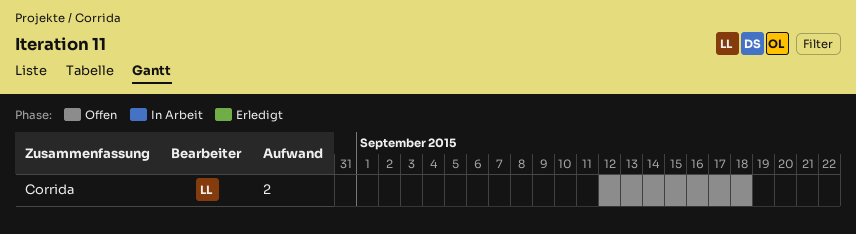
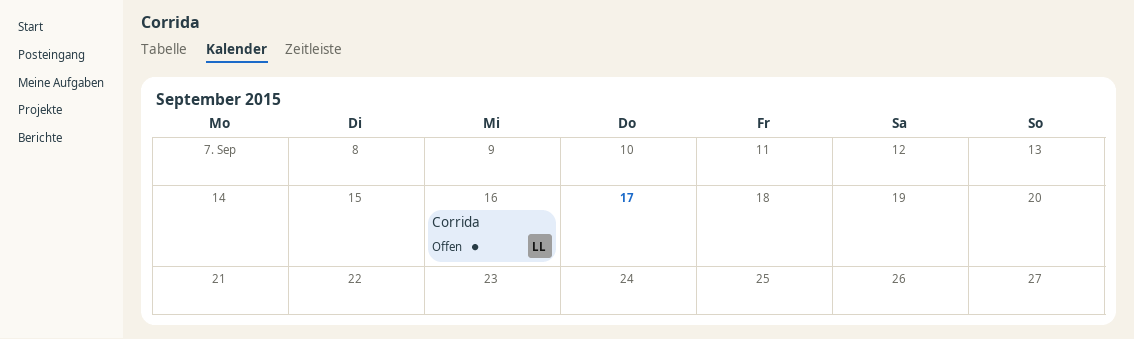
Corrida, estimate: 2 -> 1
Corrida, due: Sep 18 -> Sep 16

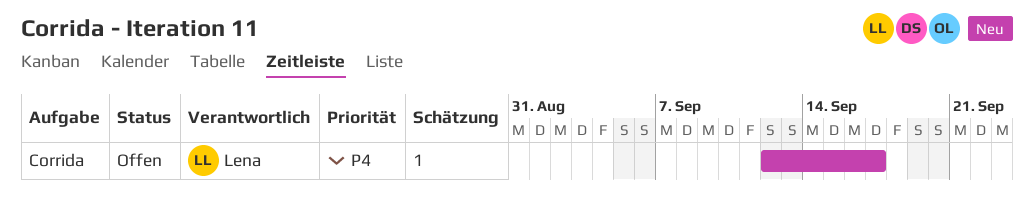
Corrida, due: Sep 16 -> Sep 17

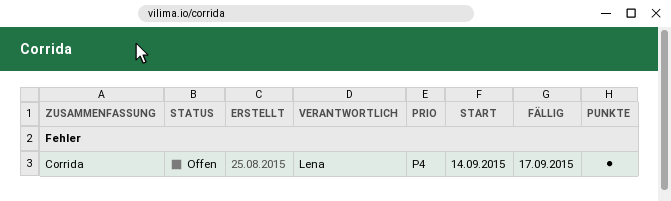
Corrida, start: Sep 12 -> Sep 14

